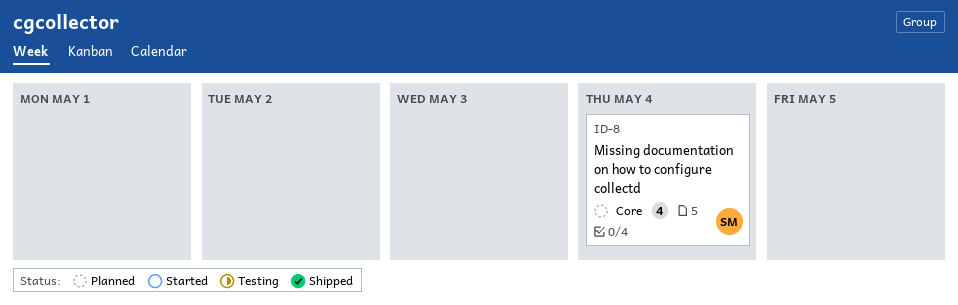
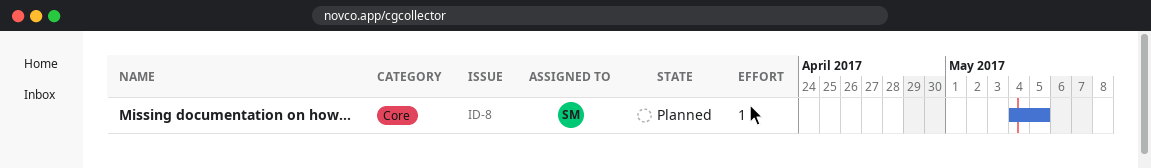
ID-8, estimate: 4 -> 1
ID-8, due: May 4 -> May 5

